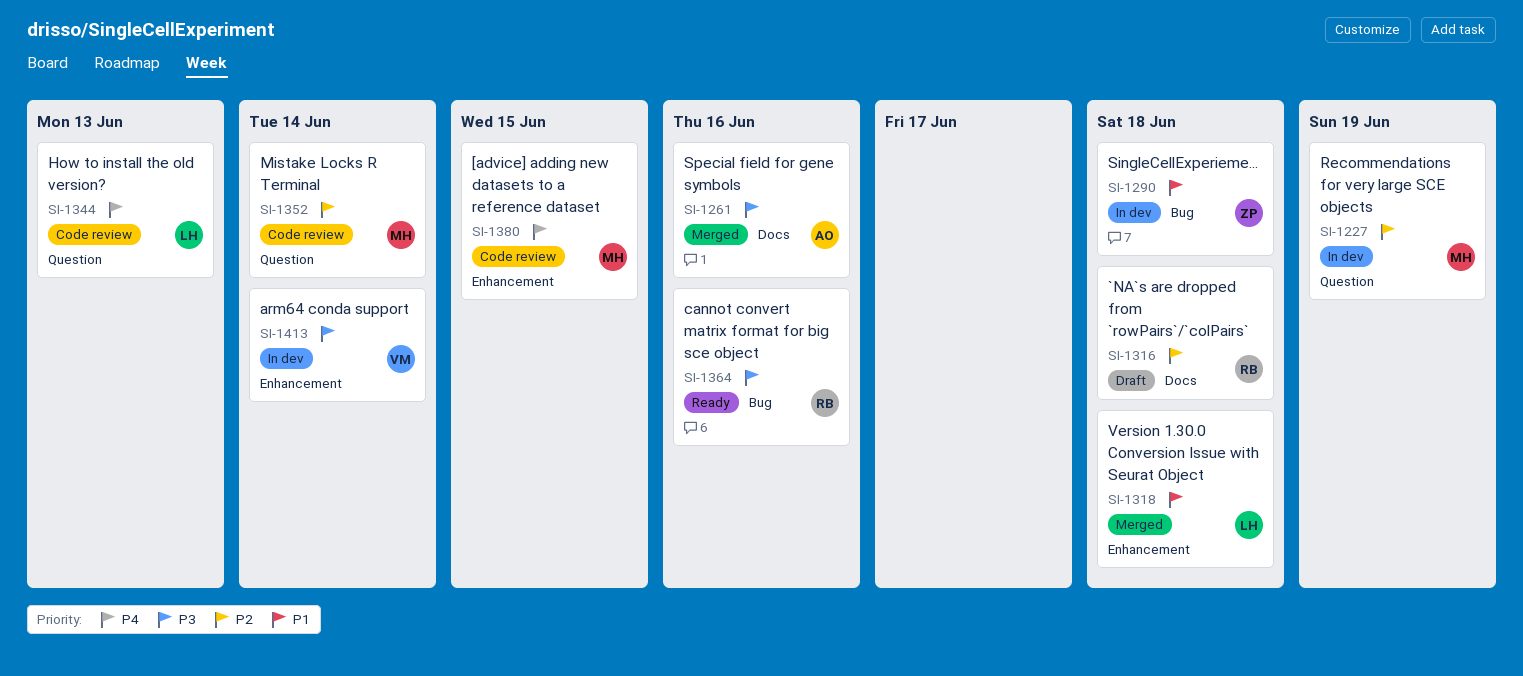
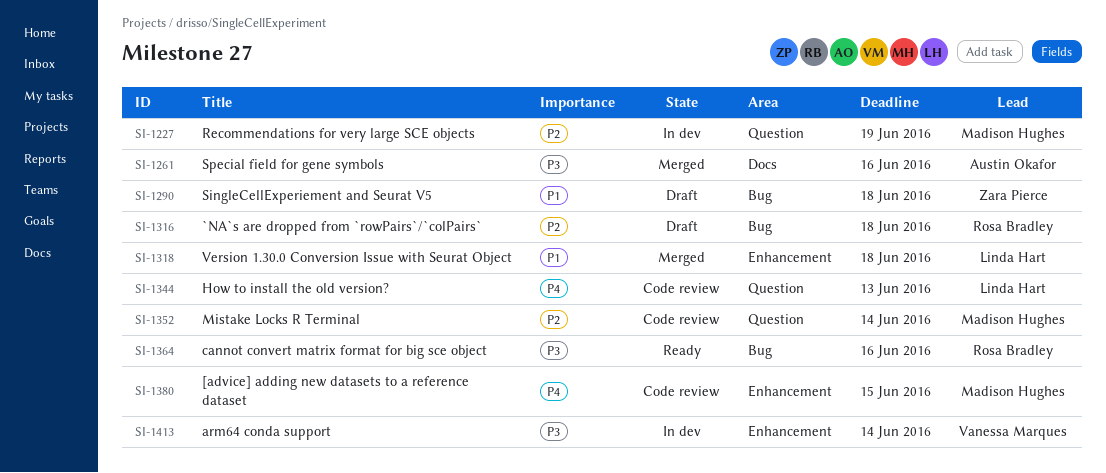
SI-1290, status: In dev -> Draft
SI-1316, label: Docs -> Bug

